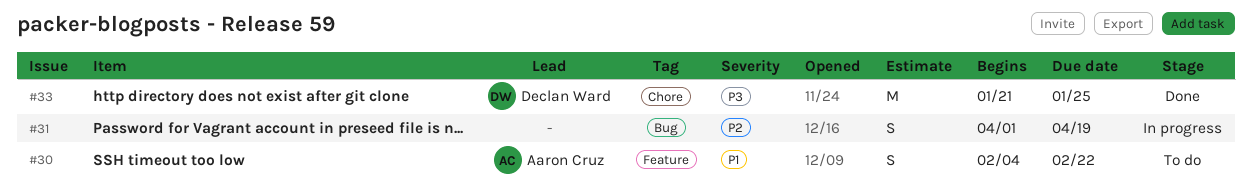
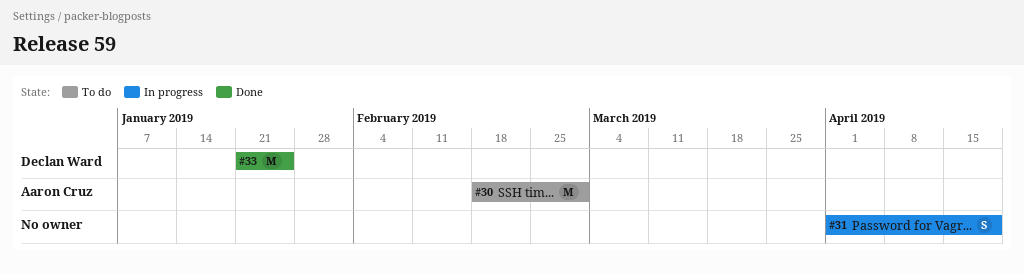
#30, estimate: S -> M
#30, start: Feb 4 -> Feb 18
#30, due: Feb 22 -> Mar 1

